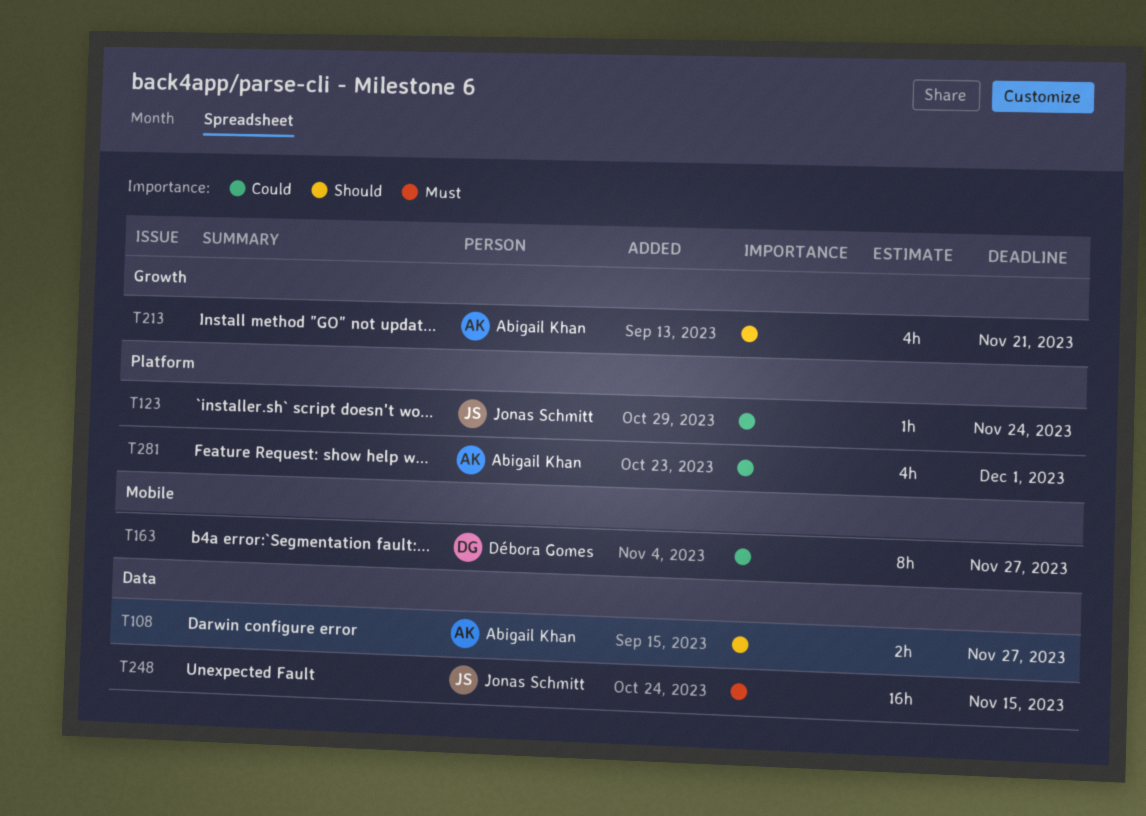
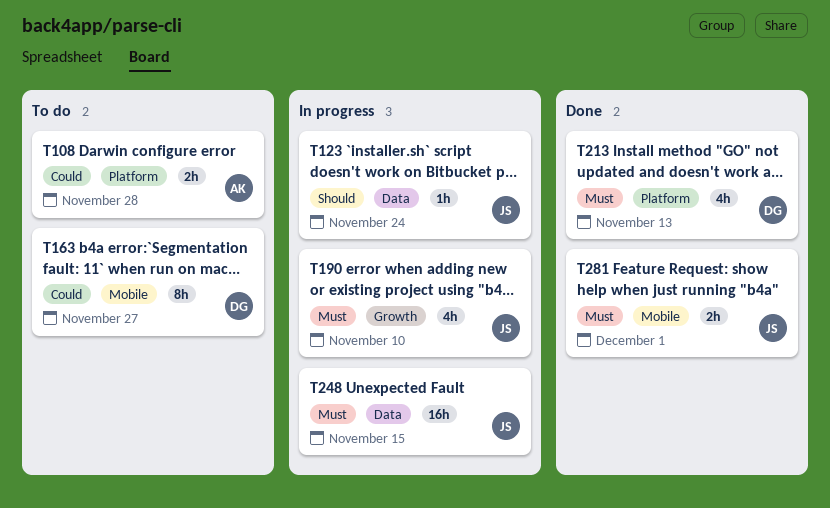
T108, priority: Should -> Could
T108, label: Data -> Platform
T108, due: Nov 27 -> Nov 28
T123, priority: Could -> Should
T123, label: Platform -> Data
T190: none -> present
T213, owner: Abigail Khan -> Débora Gomes
T213, priority: Should -> Must
T213, label: Growth -> Platform
T213, due: Nov 21 -> Nov 13
T281, owner: Abigail Khan -> Jonas Schmitt
T281, priority: Could -> Must
T281, label: Platform -> Mobile
T281, estimate: 4h -> 2h

